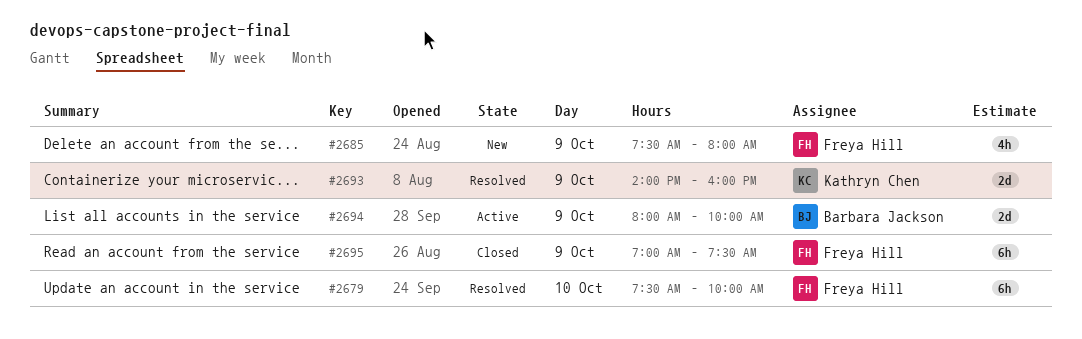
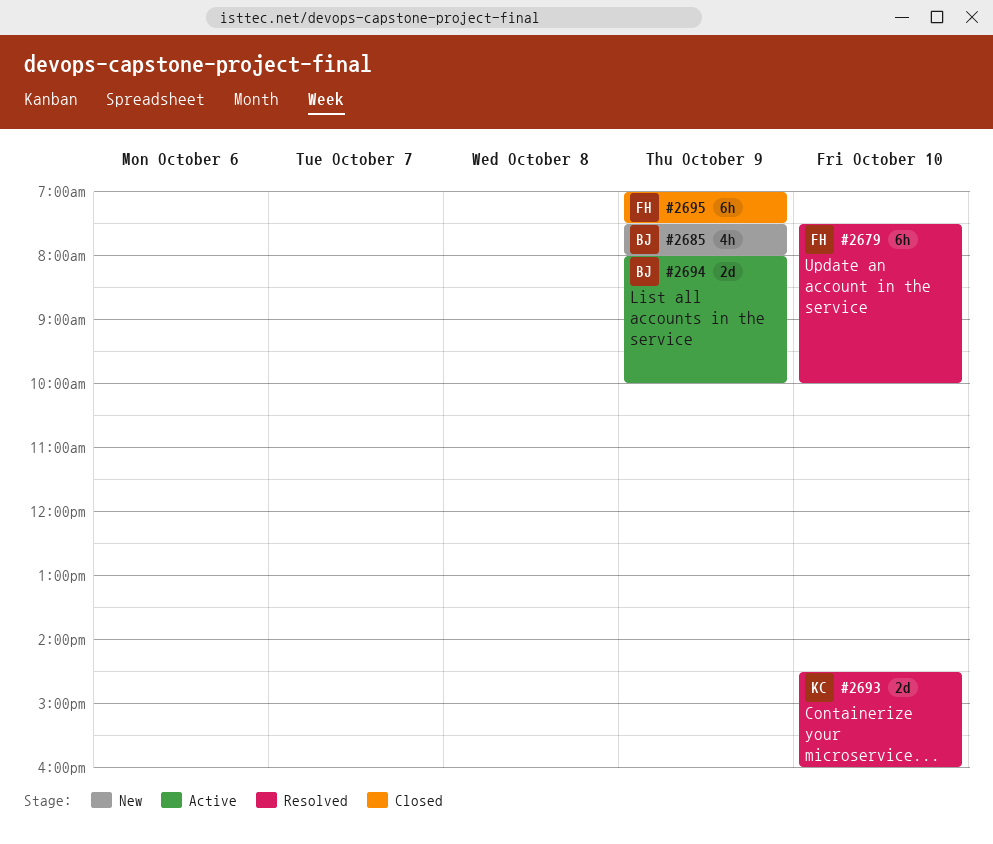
#2685, owner: Freya Hill -> Barbara Jackson
#2693, day: Oct 9 -> Oct 10
#2693, begins: 14:00 -> 14:30

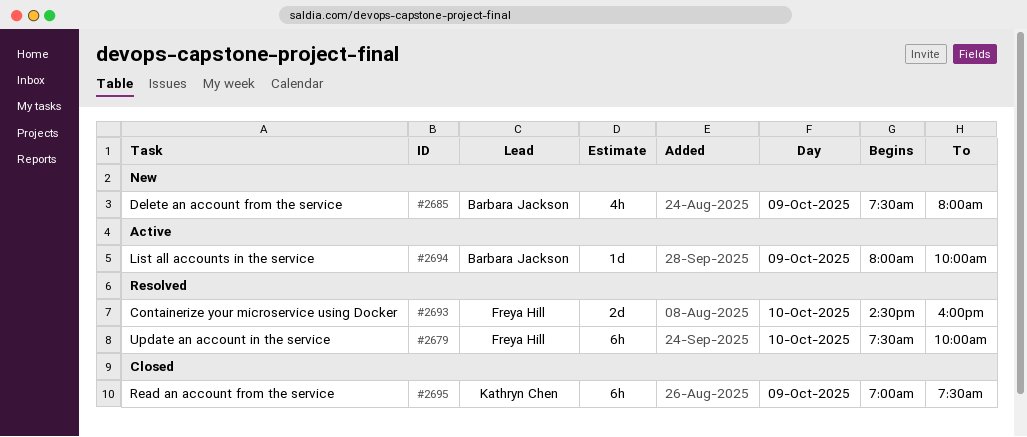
#2693, owner: Kathryn Chen -> Freya Hill
#2694, estimate: 2d -> 1d
#2695, owner: Freya Hill -> Kathryn Chen

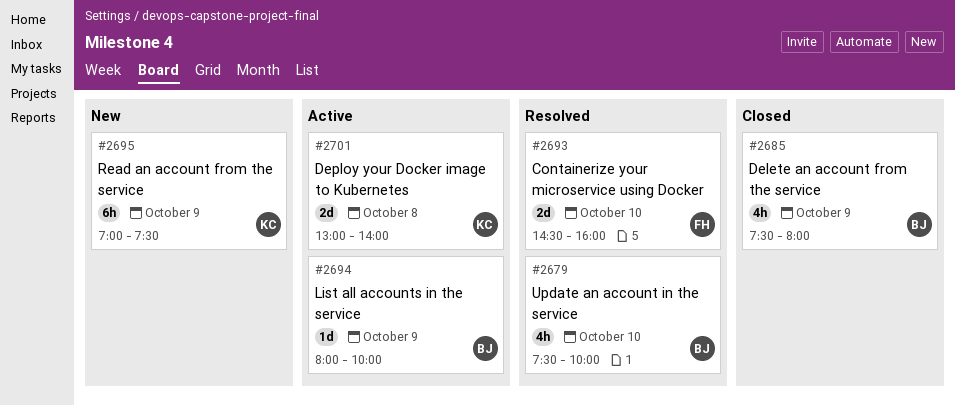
#2679, owner: Freya Hill -> Barbara Jackson
#2679, estimate: 6h -> 4h
#2685, status: New -> Closed
#2695, status: Closed -> New
#2701: none -> present

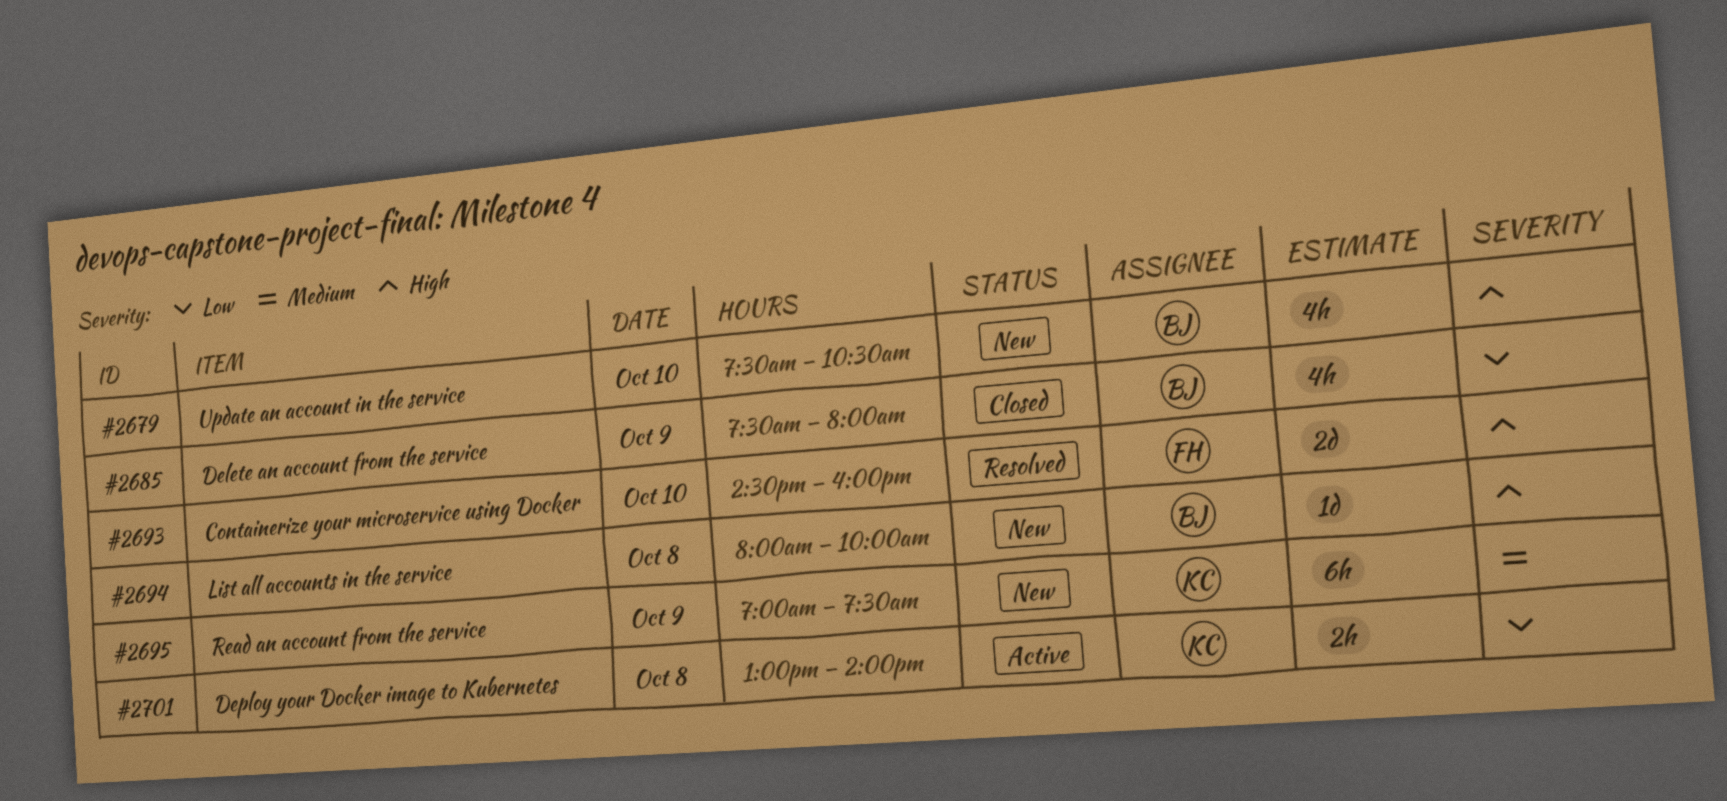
#2679, status: Resolved -> New
#2679, ends: 10:00 -> 10:30
#2694, status: Active -> New
#2694, day: Oct 9 -> Oct 8
#2701, estimate: 2d -> 2h

